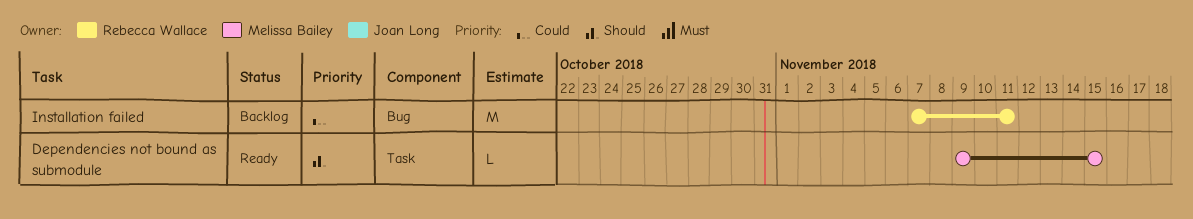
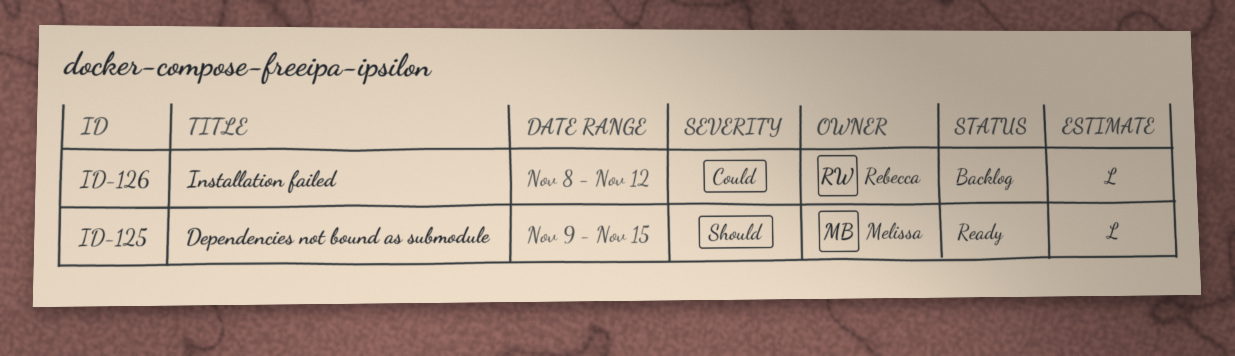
Installation failed, estimate: M -> L
Installation failed, start: Nov 7 -> Nov 8
Installation failed, due: Nov 11 -> Nov 12

